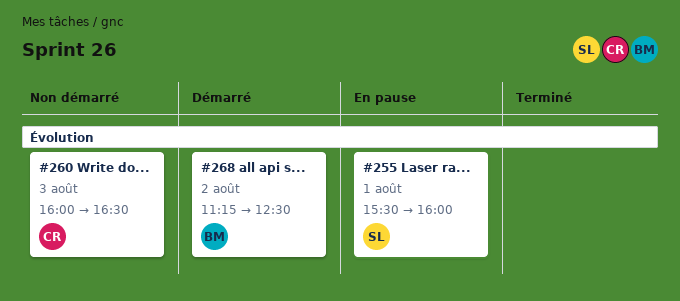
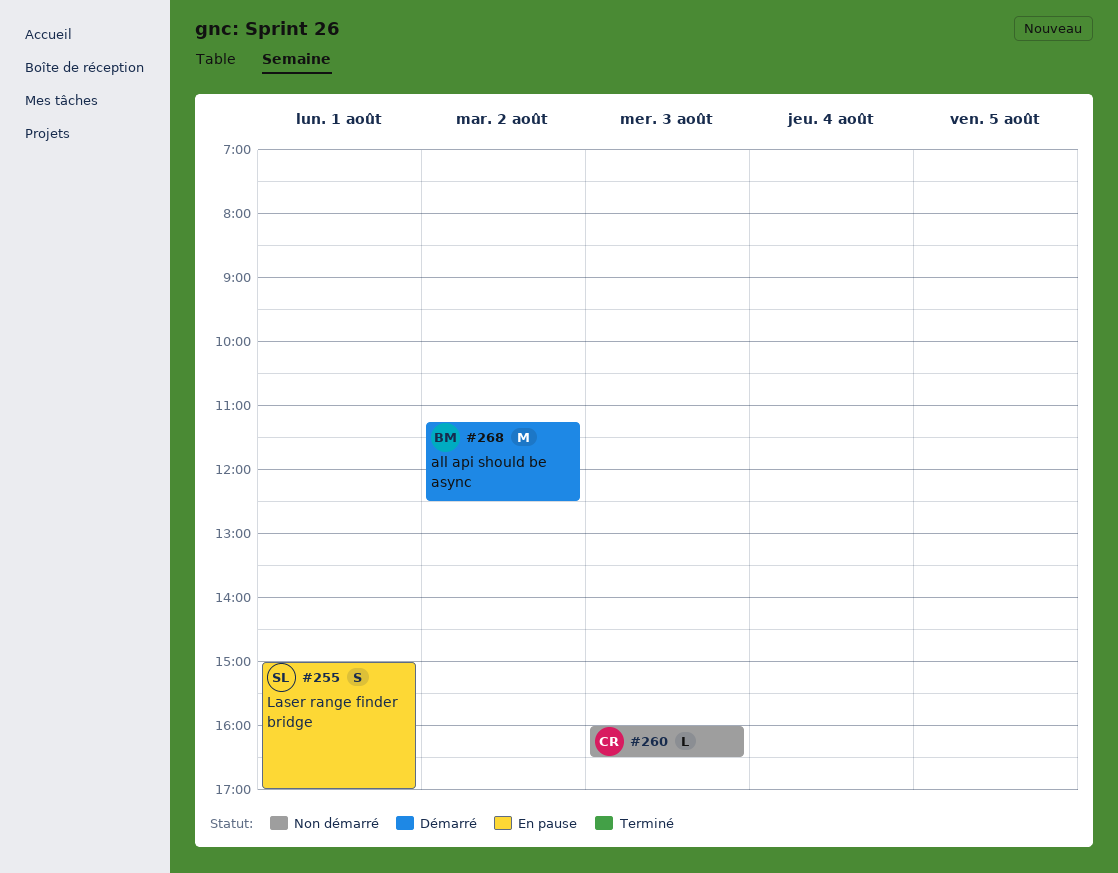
#255, begins: 15:30 -> 15:00
#255, ends: 16:00 -> 17:00

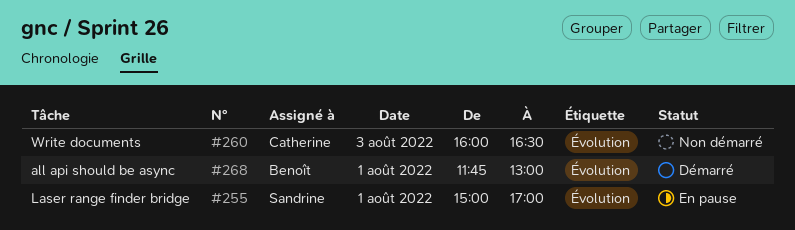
#268, day: Aug 2 -> Aug 1
#268, begins: 11:15 -> 11:45
#268, ends: 12:30 -> 13:00

